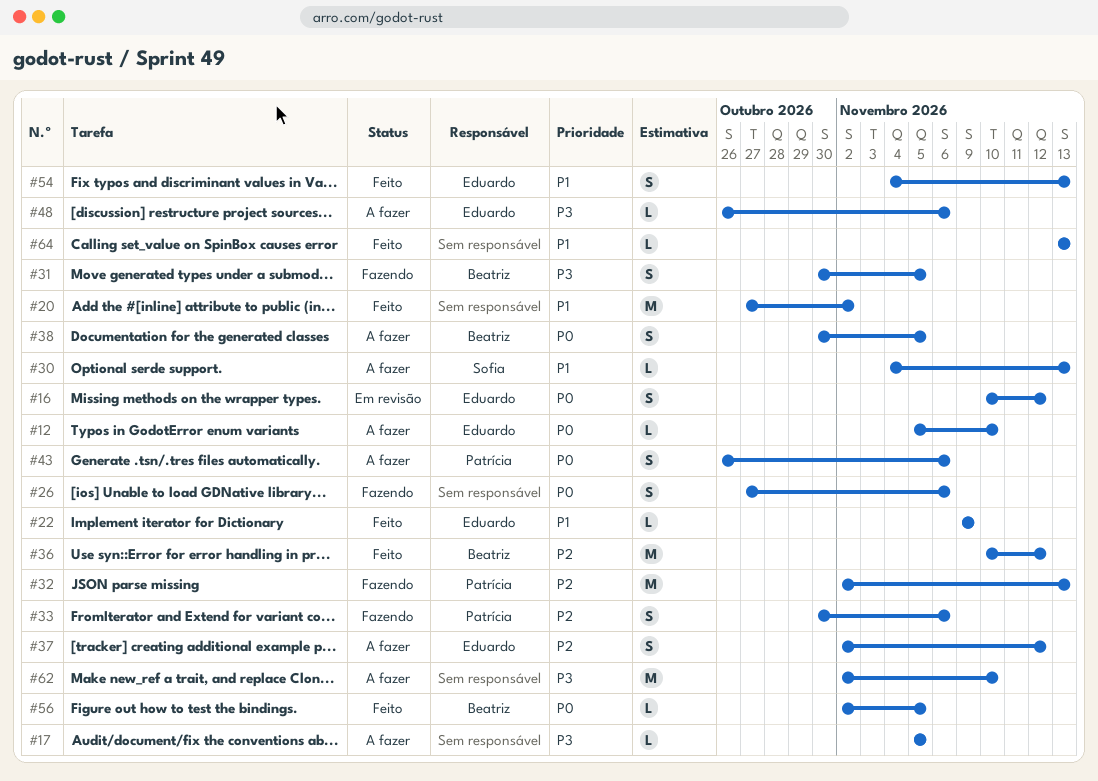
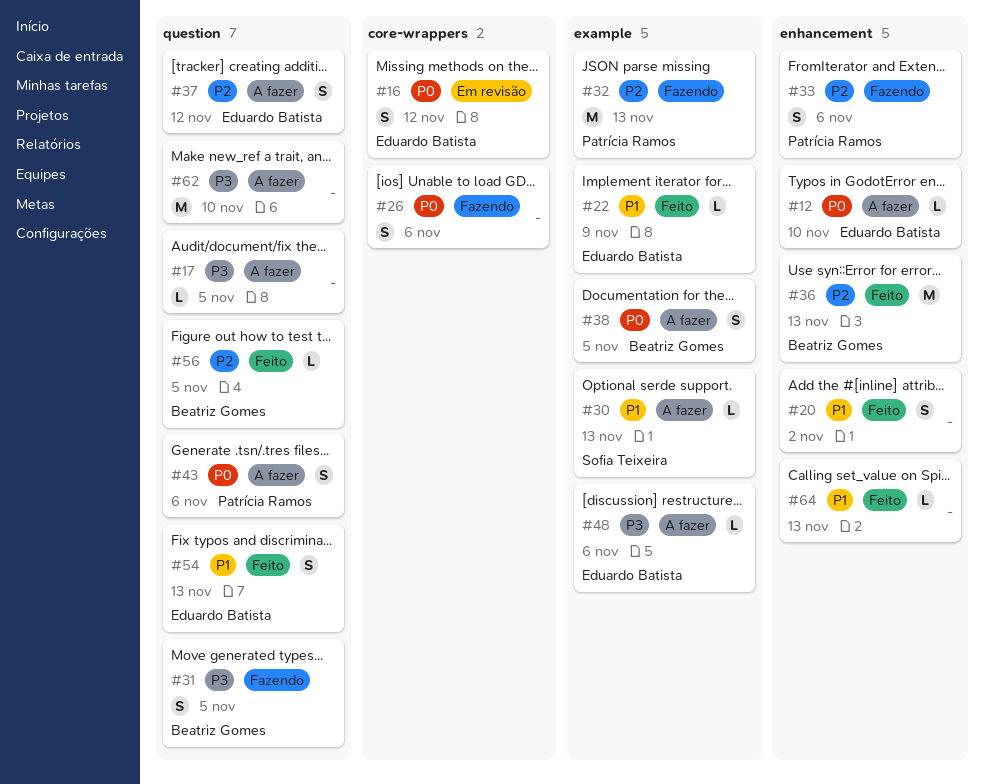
#20, estimate: M -> S
#36, due: Nov 12 -> Nov 13
#56, priority: P0 -> P2

